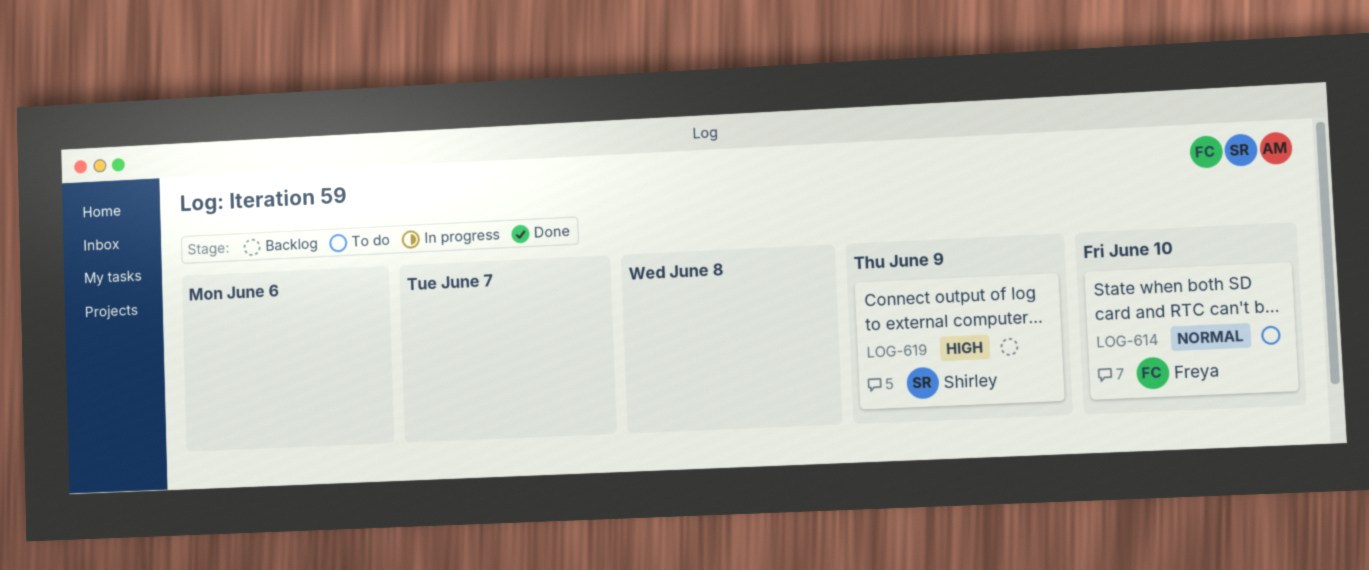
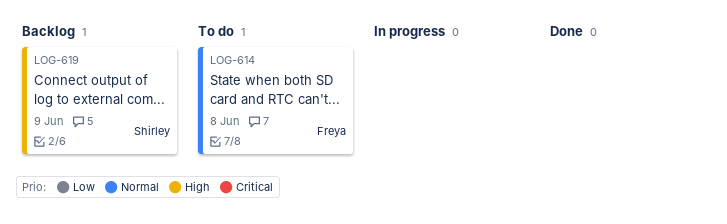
LOG-614, due: Jun 10 -> Jun 8

